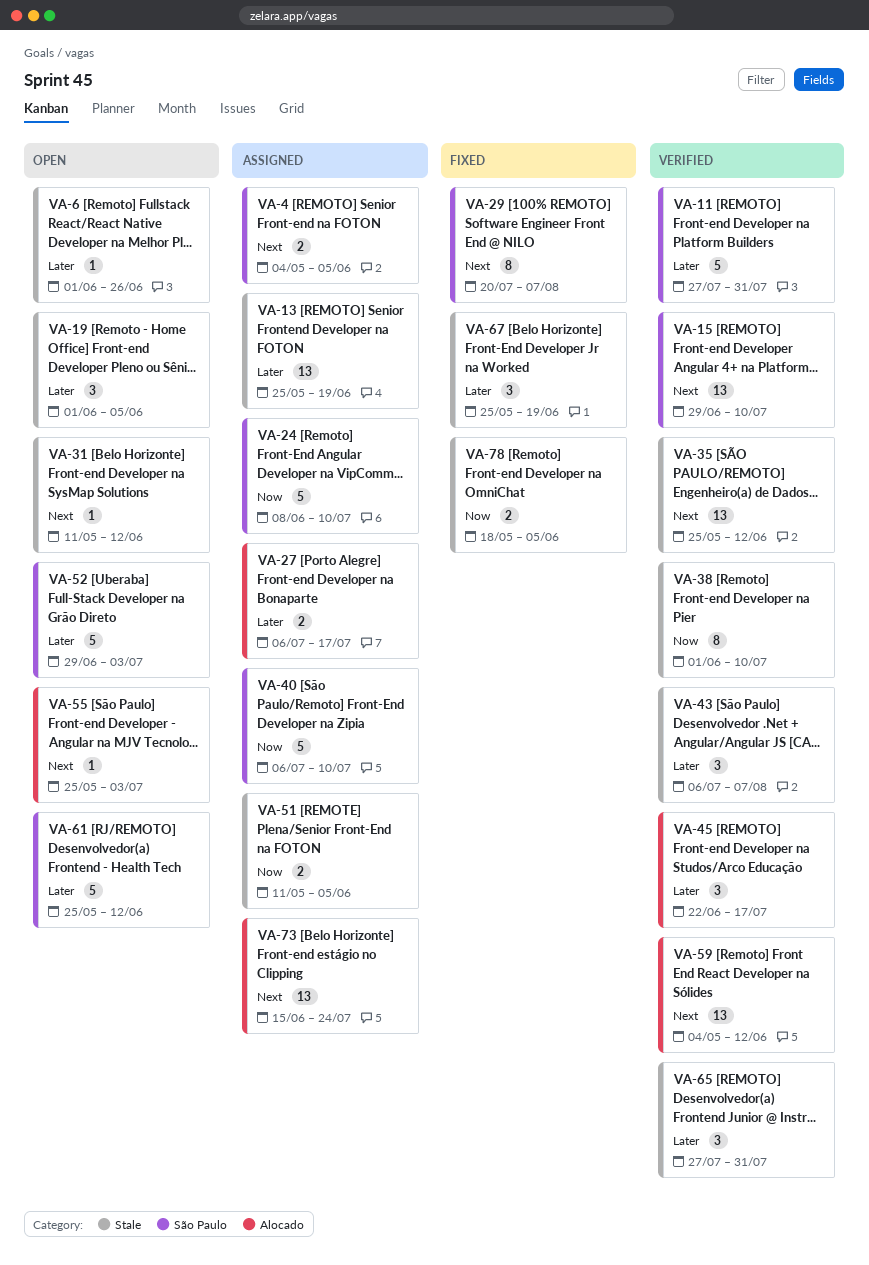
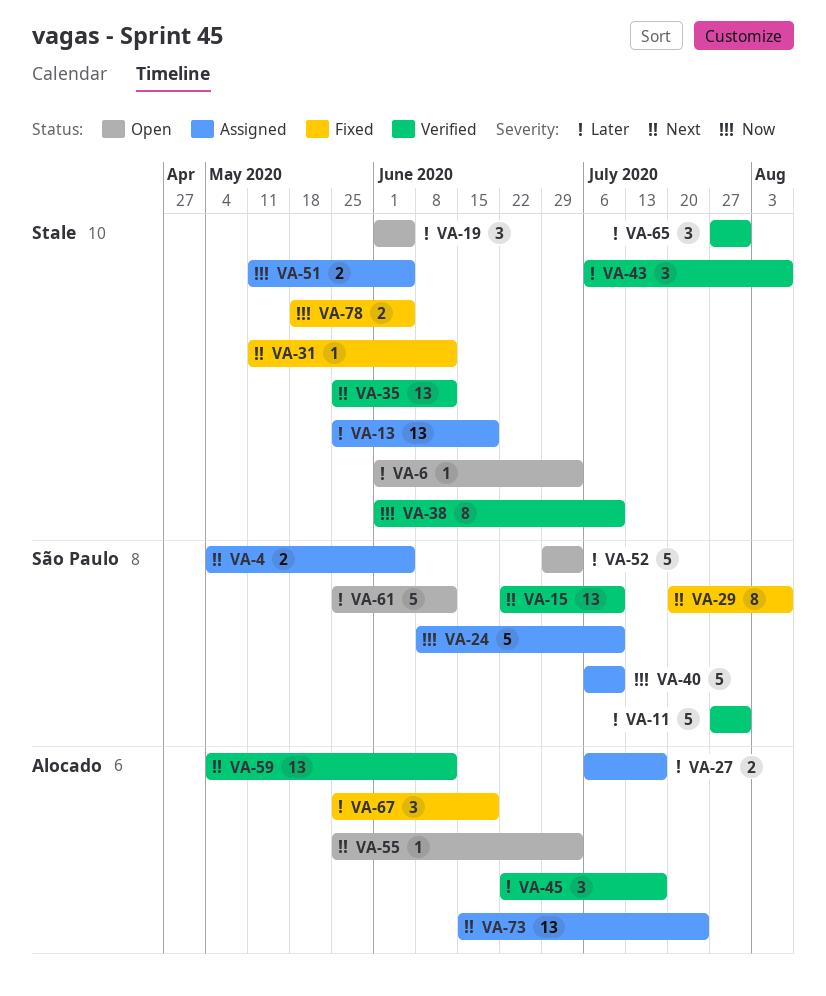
VA-6, due: Jun 26 -> Jul 3
VA-15, start: Jun 29 -> Jun 22
VA-31, status: Open -> Fixed
VA-67, label: Stale -> Alocado

